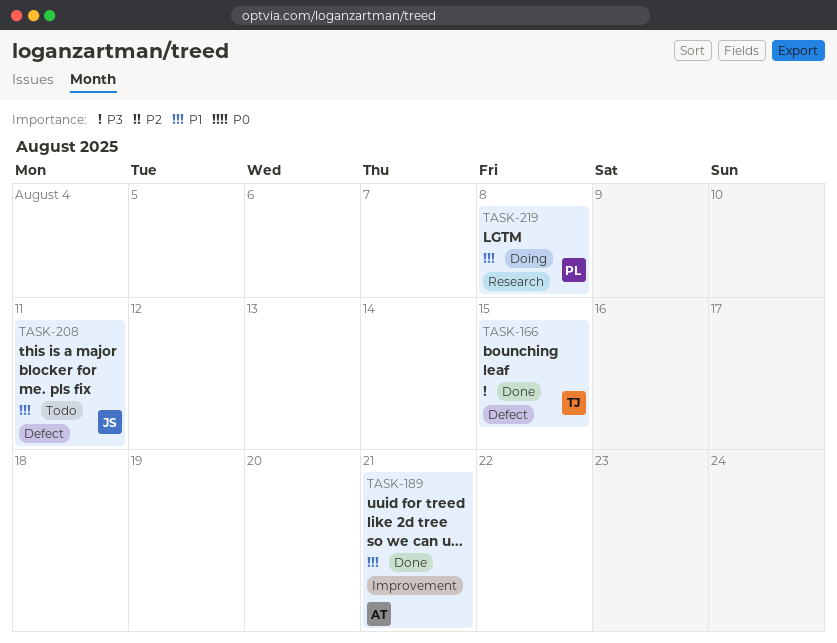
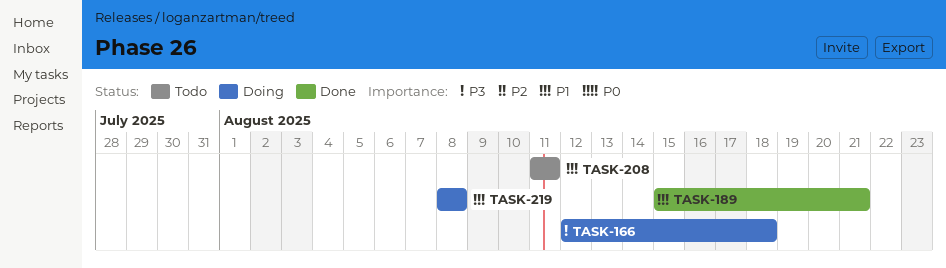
TASK-166, status: Done -> Doing
TASK-166, due: Aug 15 -> Aug 18

